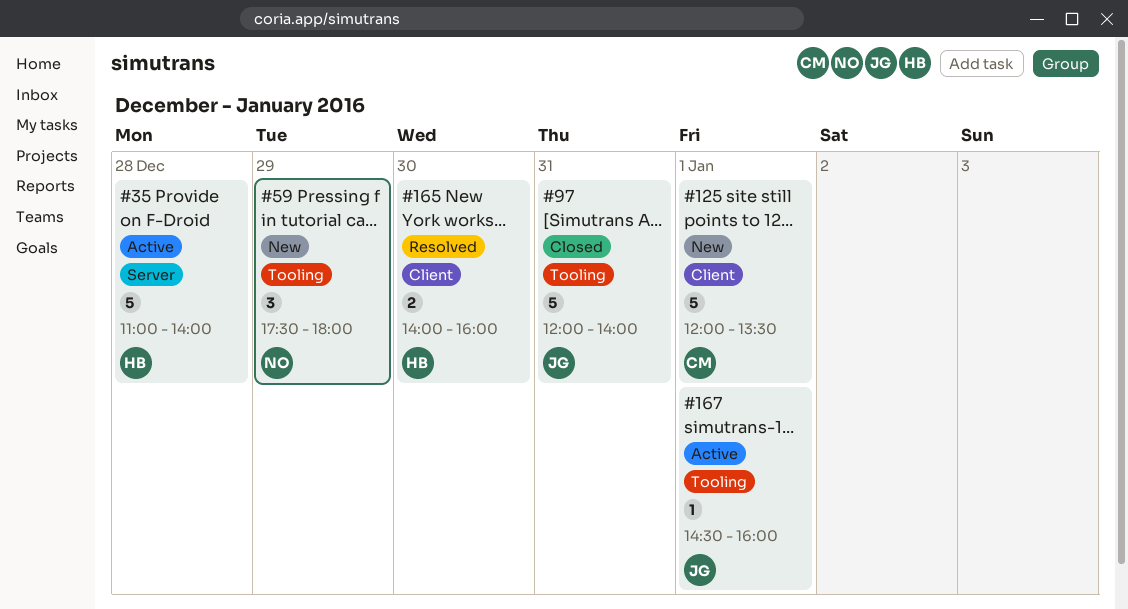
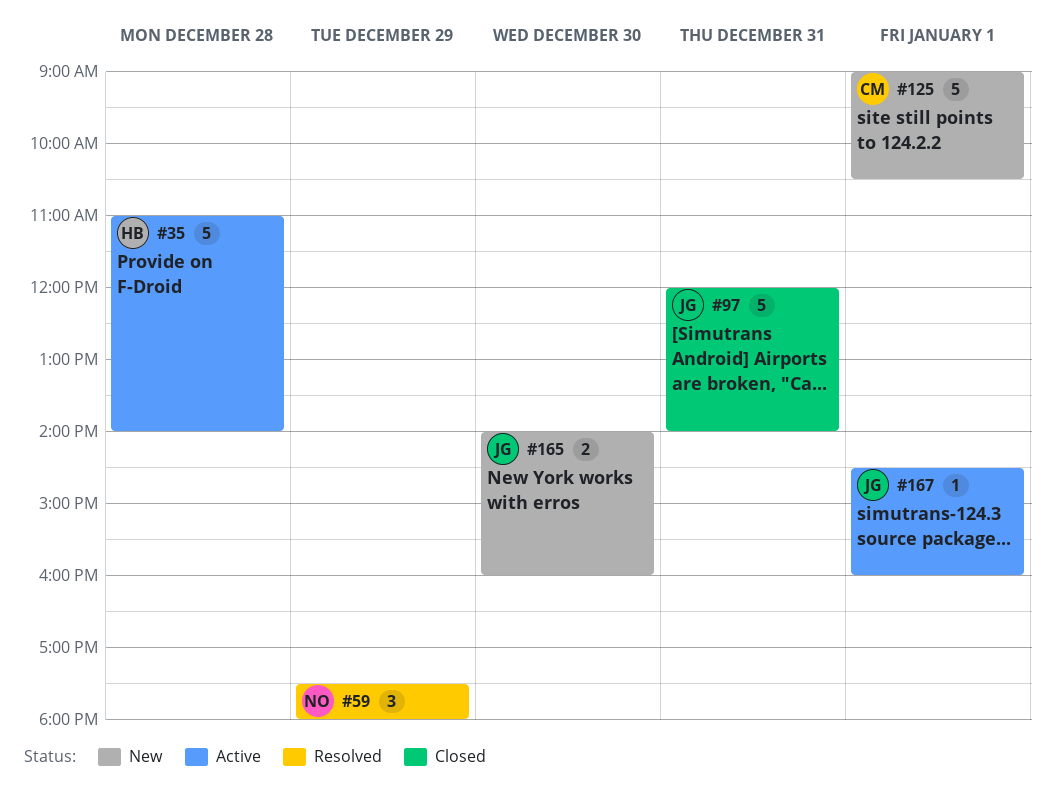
#59, status: New -> Resolved
#125, begins: 12:00 -> 09:00
#125, ends: 13:30 -> 10:30
#165, status: Resolved -> New
#165, owner: HB -> JG

